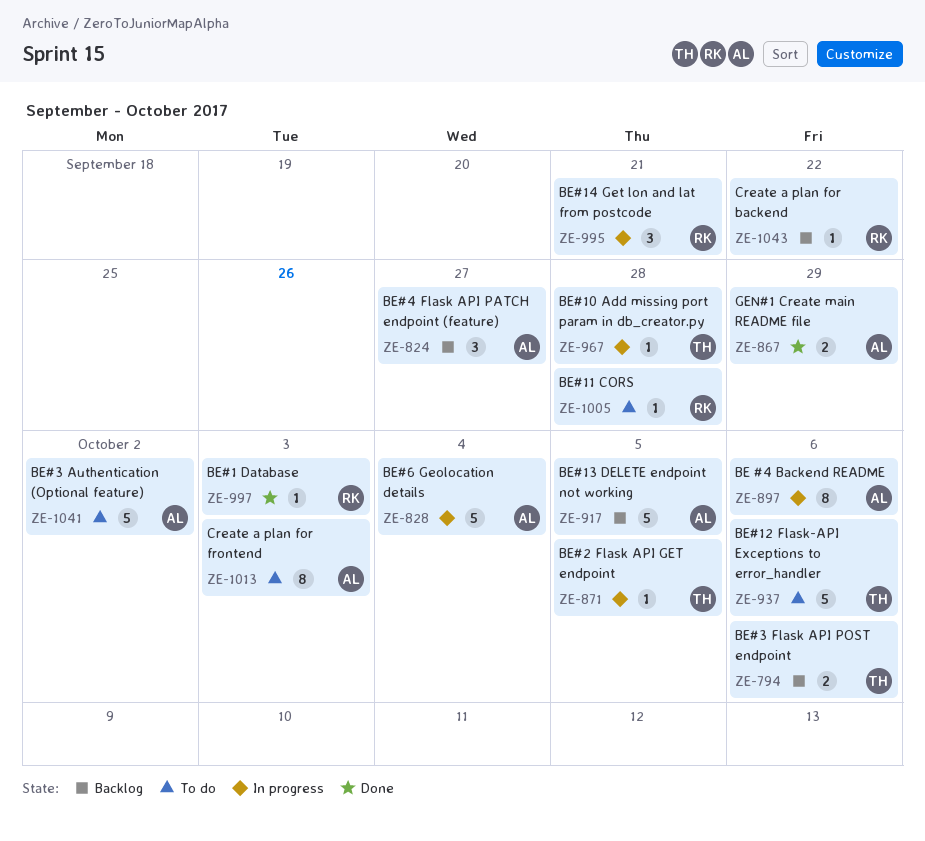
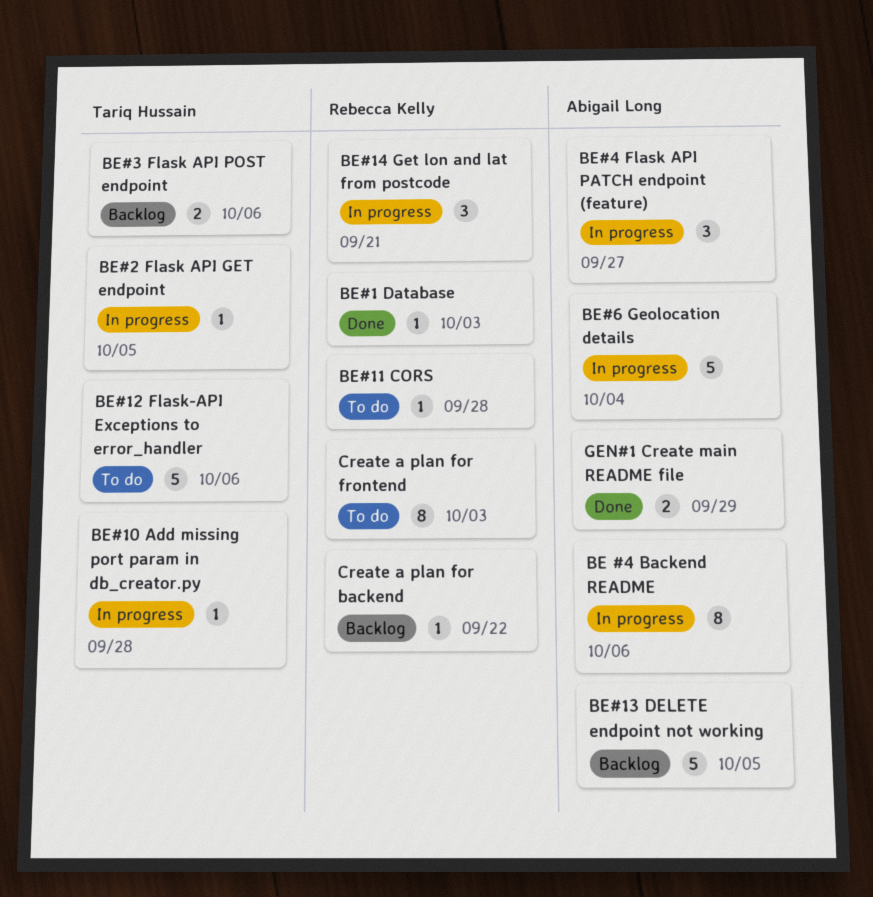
BE#3 Authentication (Optional feature): present -> none
BE#4 Flask API PATCH endpoint (feature), status: Backlog -> In progress
Create a plan for frontend, owner: Abigail Long -> Rebecca Kelly

